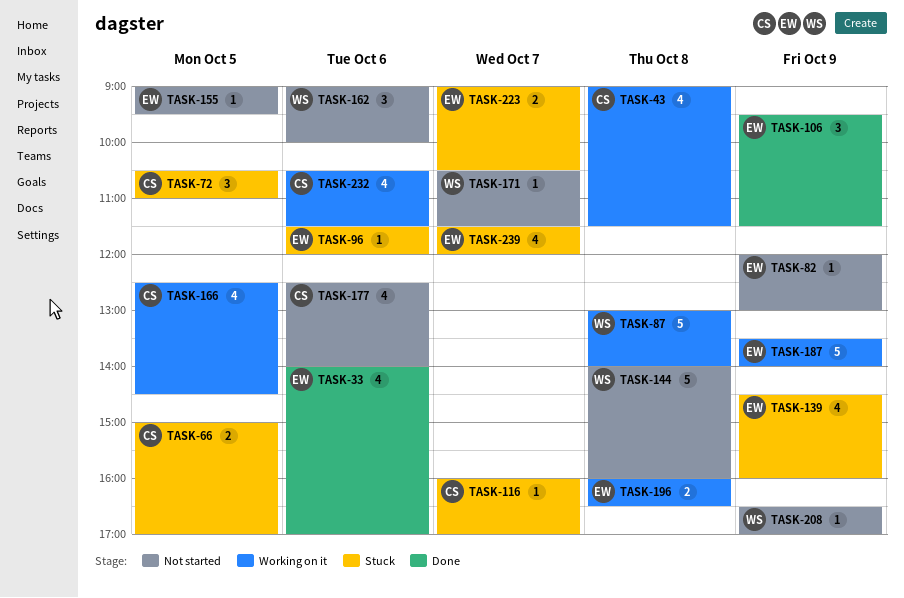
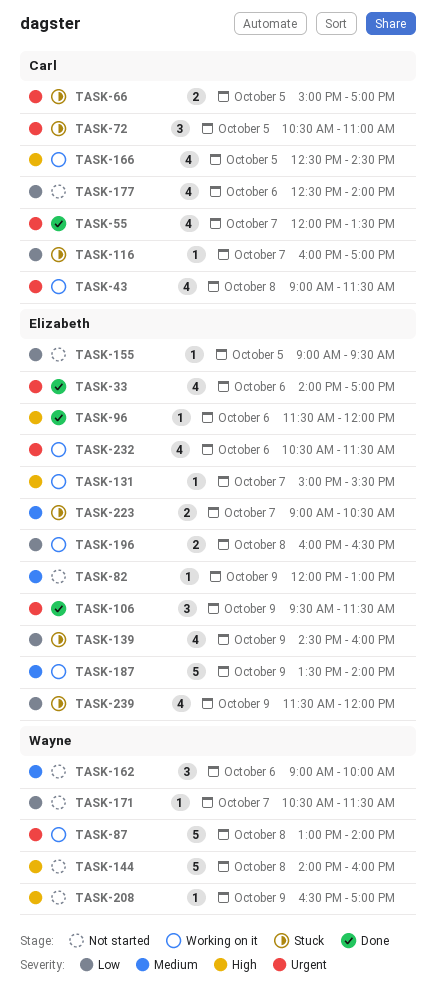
TASK-55: none -> present
TASK-96, status: Stuck -> Done
TASK-131: none -> present
TASK-232, owner: Carl -> Elizabeth
TASK-239, day: Oct 7 -> Oct 9

